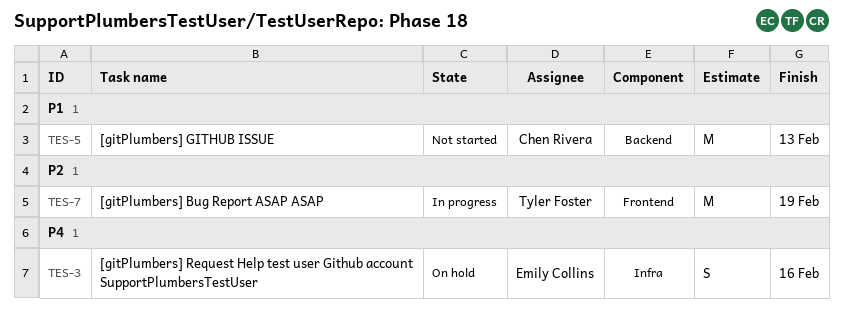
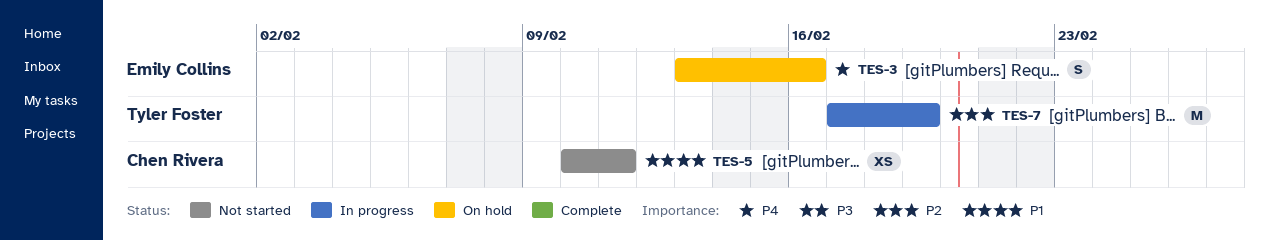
TES-5, estimate: M -> XS
TES-5, due: Feb 13 -> Feb 11

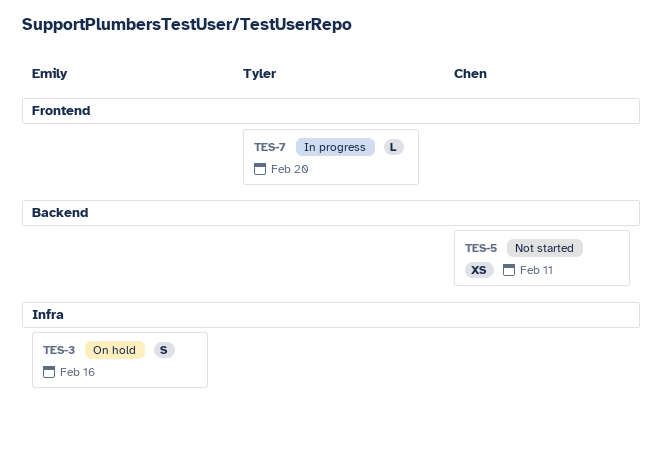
TES-7, estimate: M -> L
TES-7, due: Feb 19 -> Feb 20

